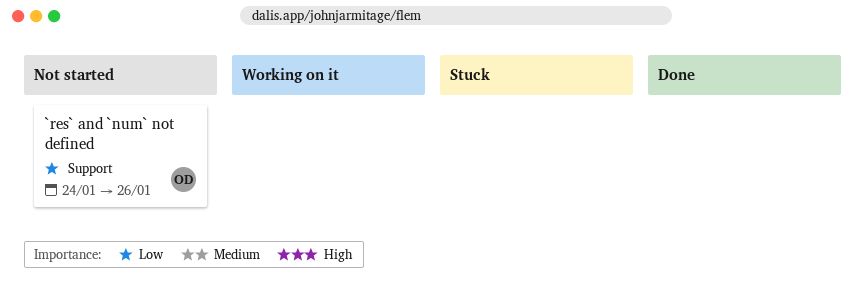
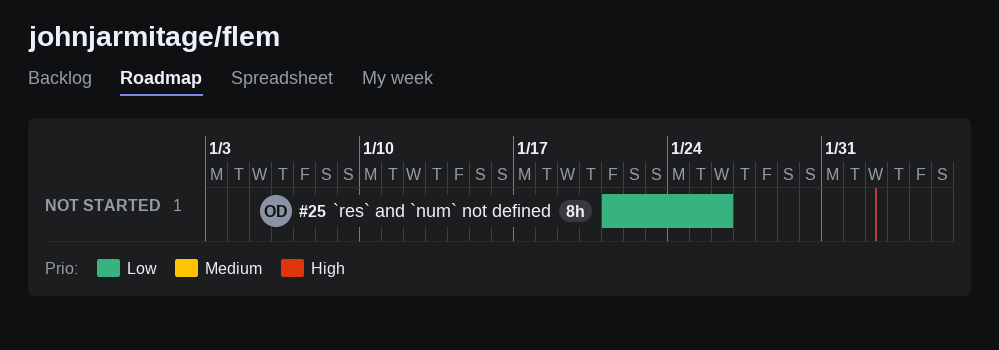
`res` and `num` not defined, start: Jan 24 -> Jan 21

